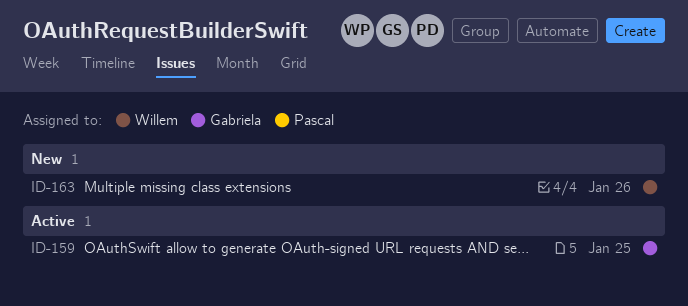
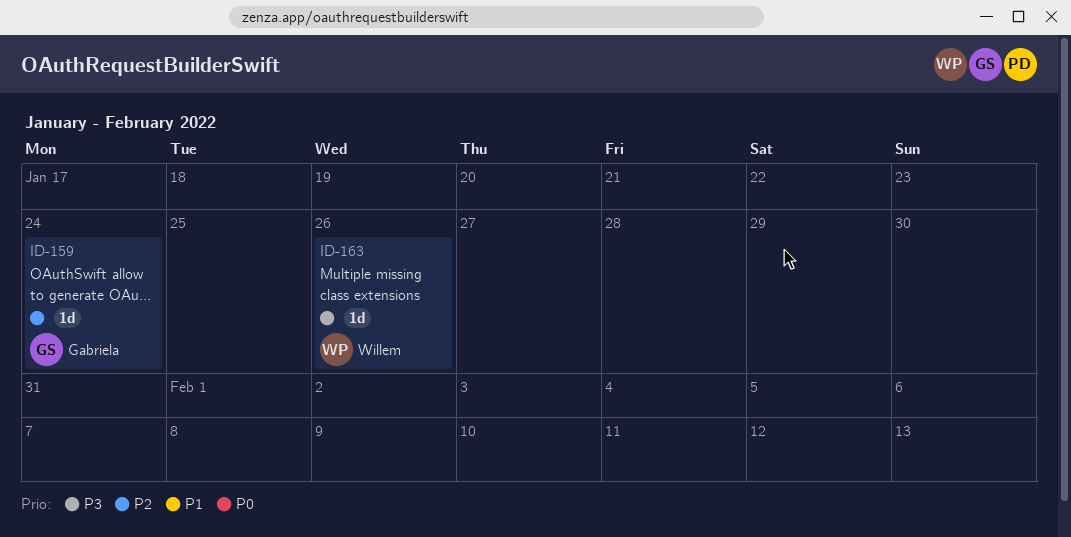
ID-159, due: Jan 25 -> Jan 24

